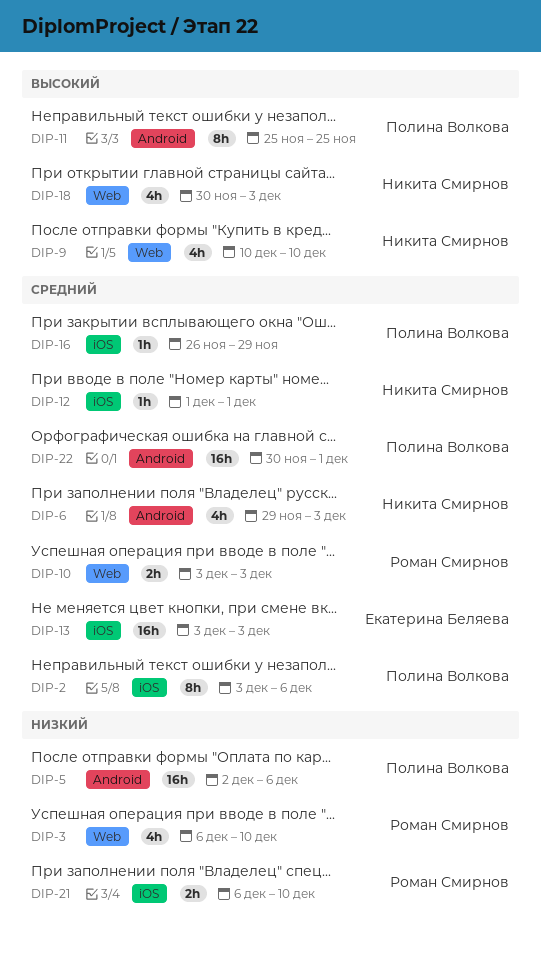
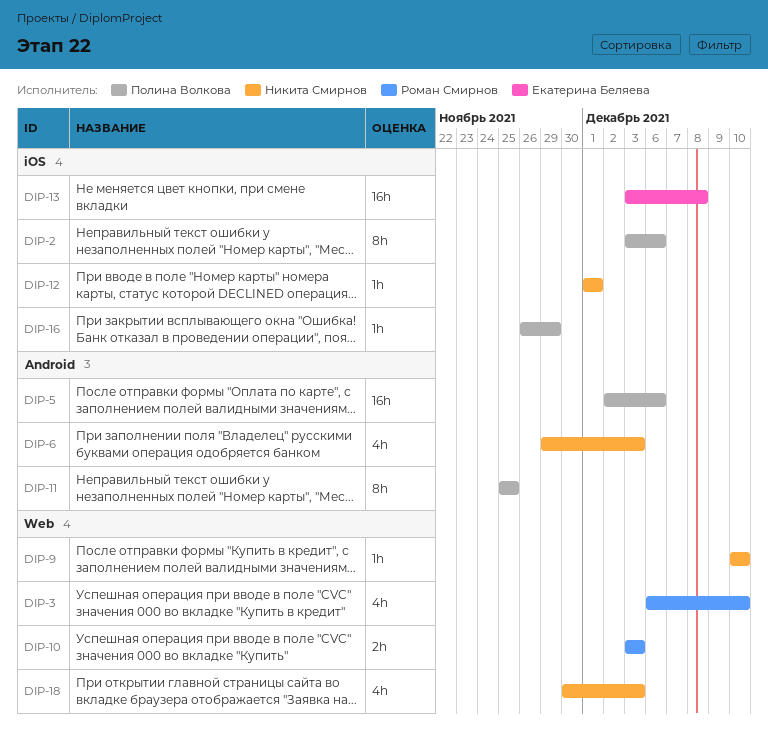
DIP-9, estimate: 4h -> 1h
DIP-13, due: Dec 3 -> Dec 8
DIP-21: present -> none
DIP-22: present -> none

